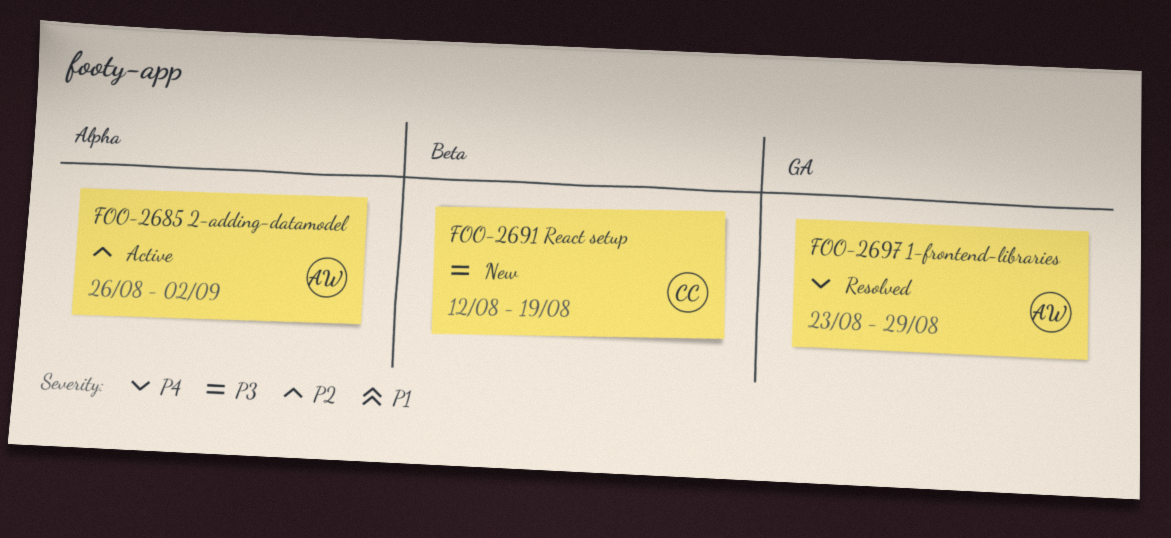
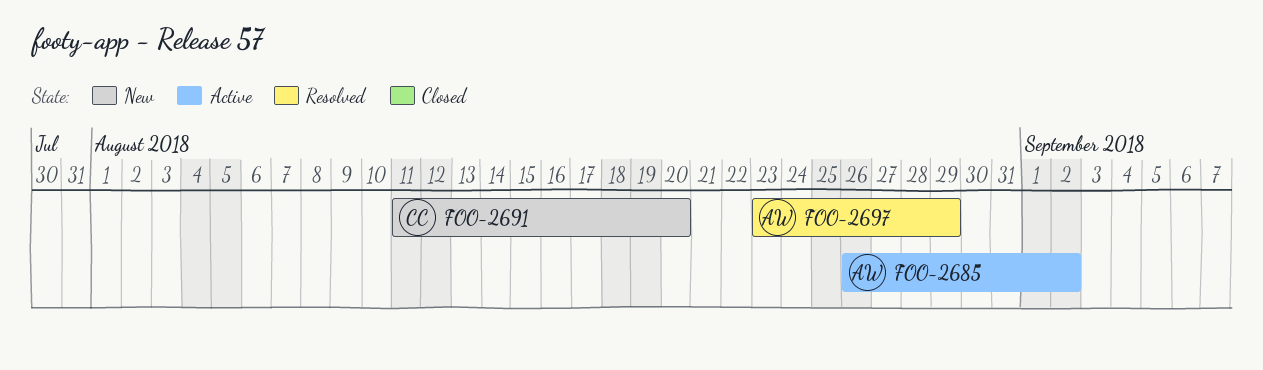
FOO-2691, start: Aug 12 -> Aug 11
FOO-2691, due: Aug 19 -> Aug 20

